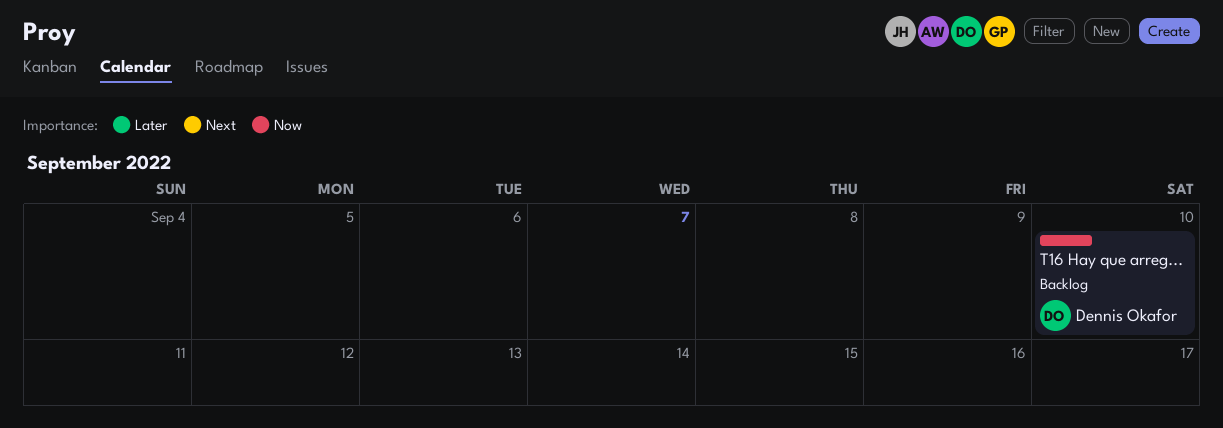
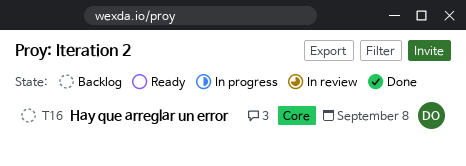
T16, due: Sep 10 -> Sep 8

